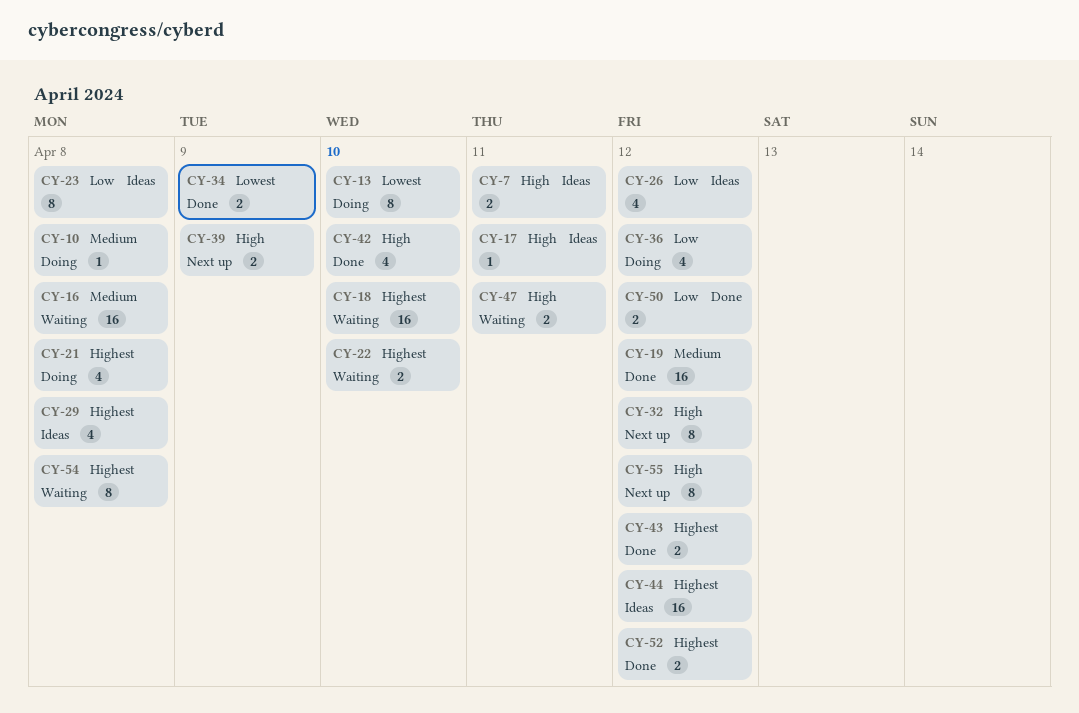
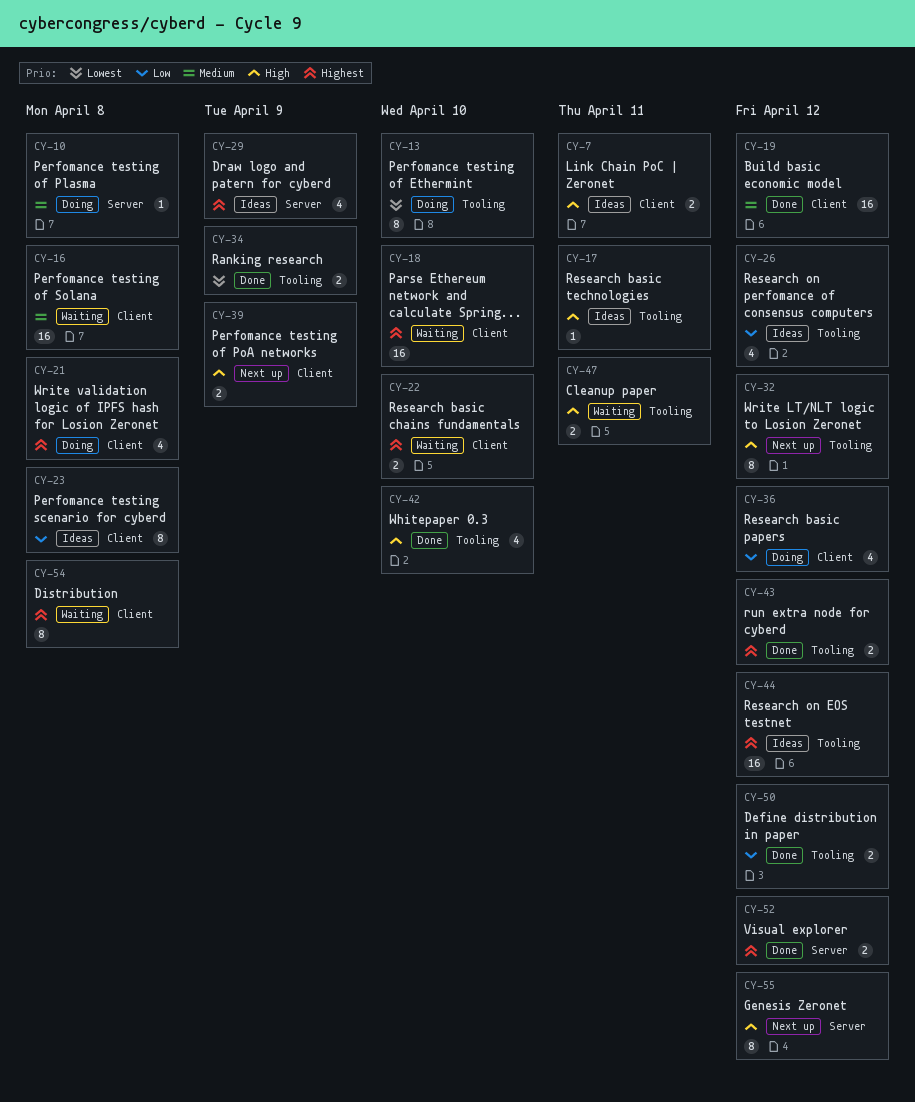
CY-29, due: Apr 8 -> Apr 9

